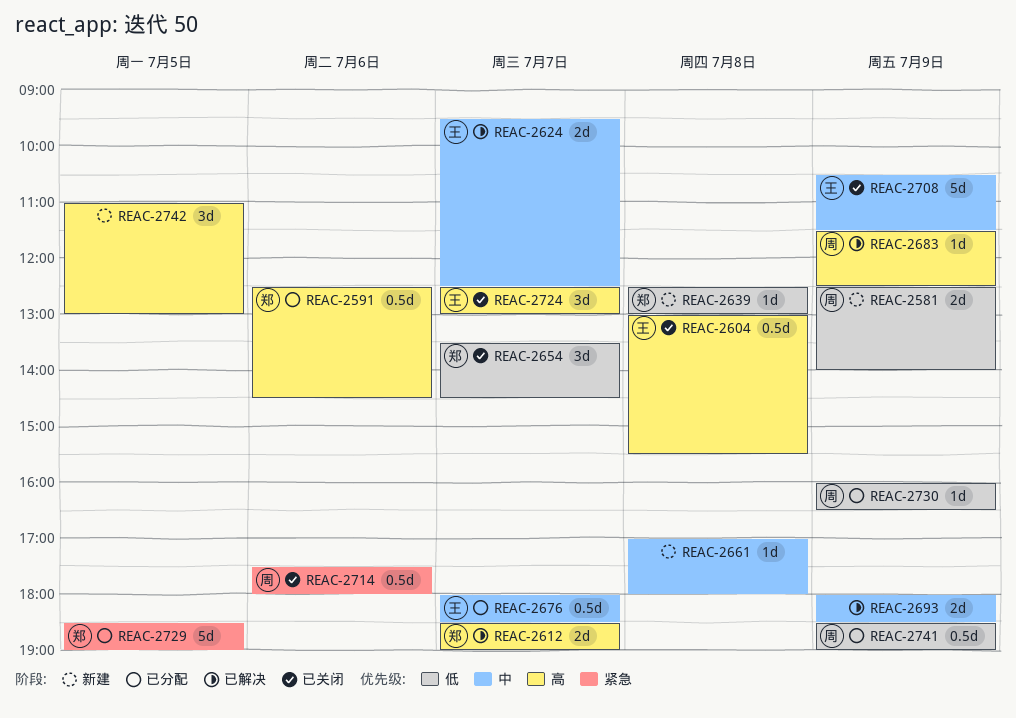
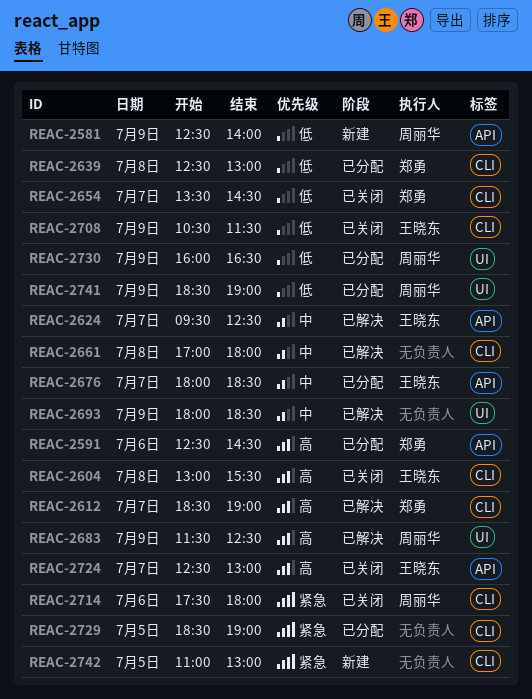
REAC-2639, status: 新建 -> 已分配
REAC-2661, status: 新建 -> 已解决
REAC-2708, priority: 中 -> 低
REAC-2729, owner: 郑勇 -> none
REAC-2742, priority: 高 -> 紧急

